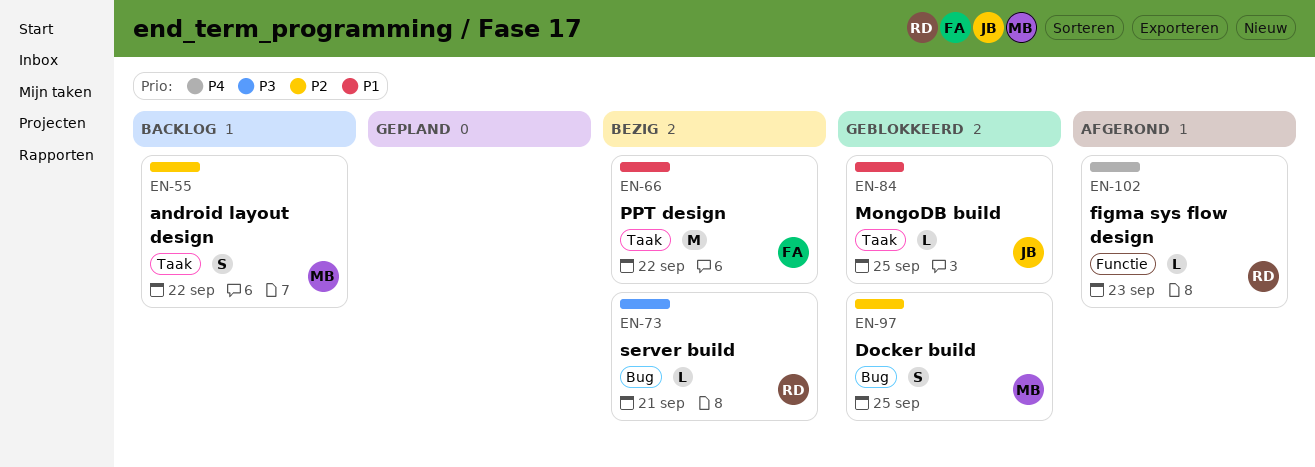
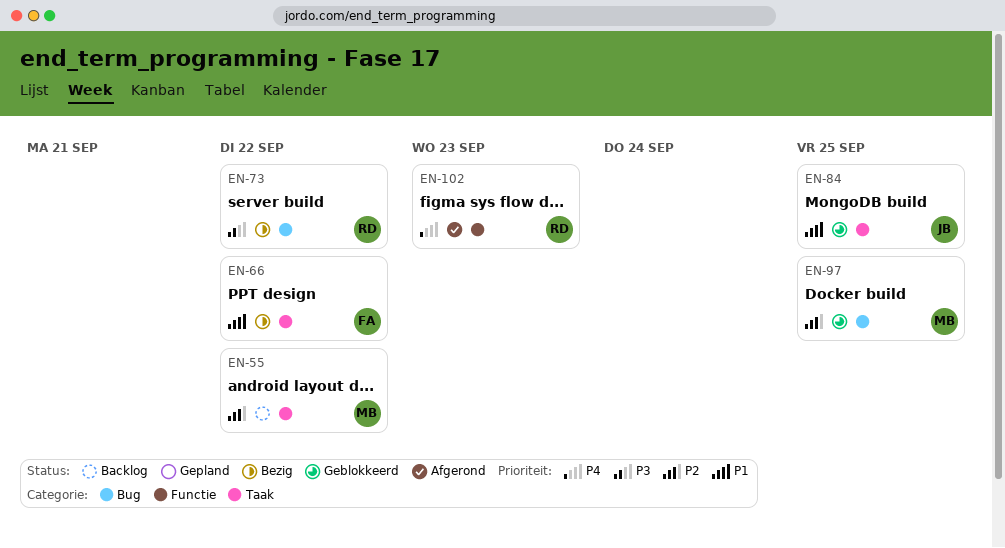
EN-73, due: Sep 21 -> Sep 22

